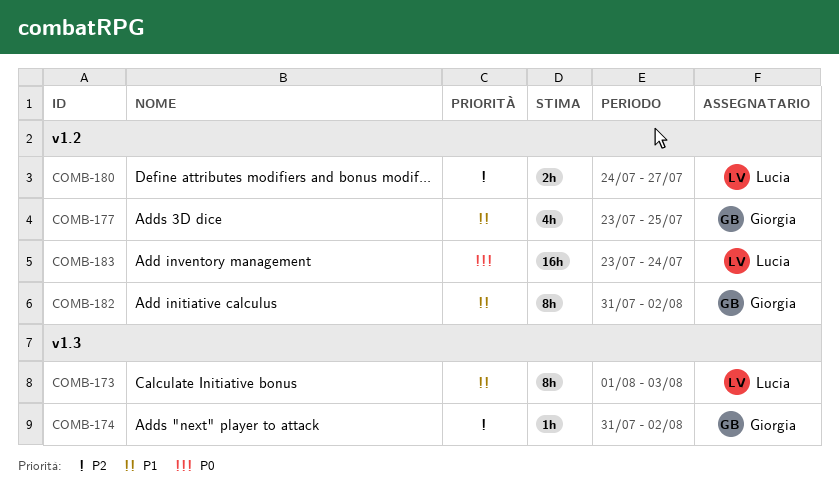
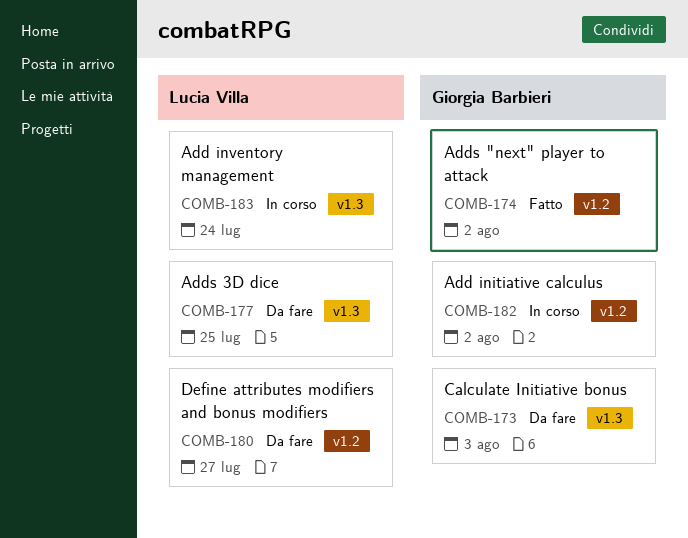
COMB-173, owner: Lucia Villa -> Giorgia Barbieri
COMB-174, label: v1.3 -> v1.2
COMB-177, owner: Giorgia Barbieri -> Lucia Villa
COMB-177, label: v1.2 -> v1.3
COMB-183, label: v1.2 -> v1.3

